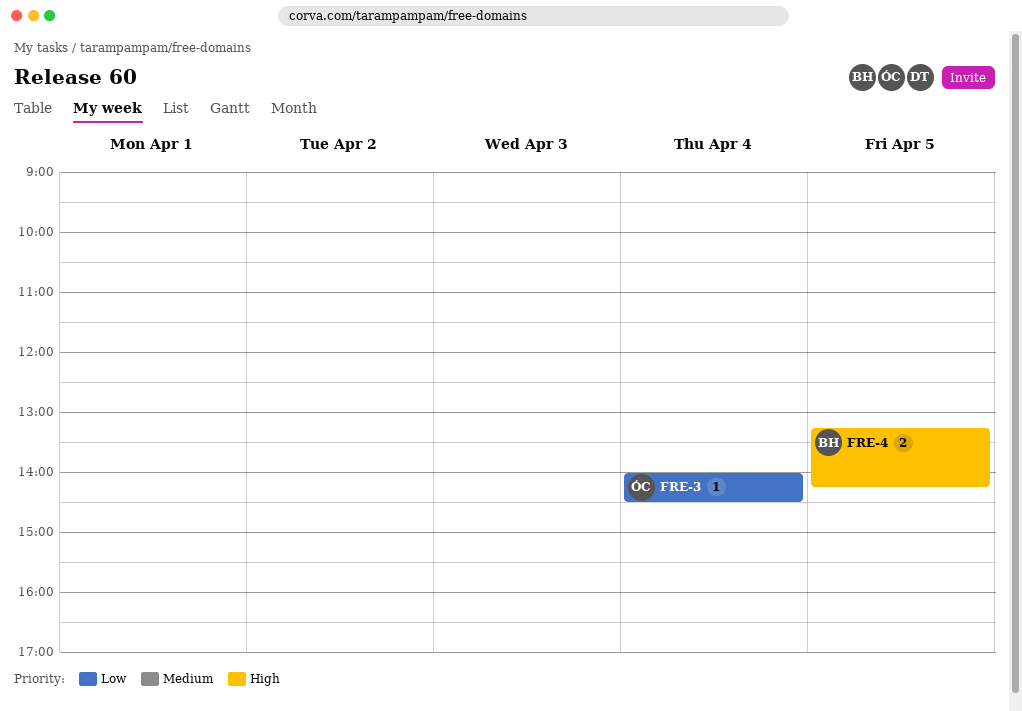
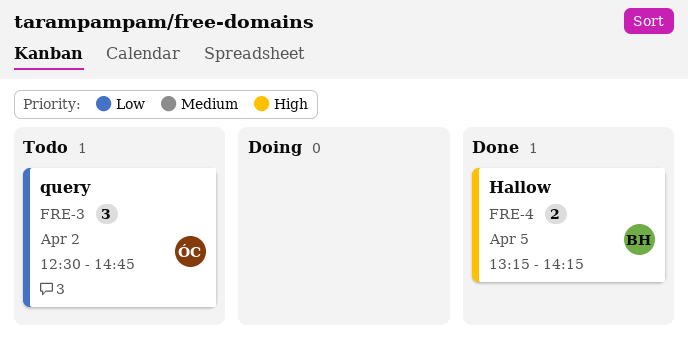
FRE-3, estimate: 1 -> 3
FRE-3, day: Apr 4 -> Apr 2
FRE-3, begins: 14:00 -> 12:30
FRE-3, ends: 14:30 -> 14:45

